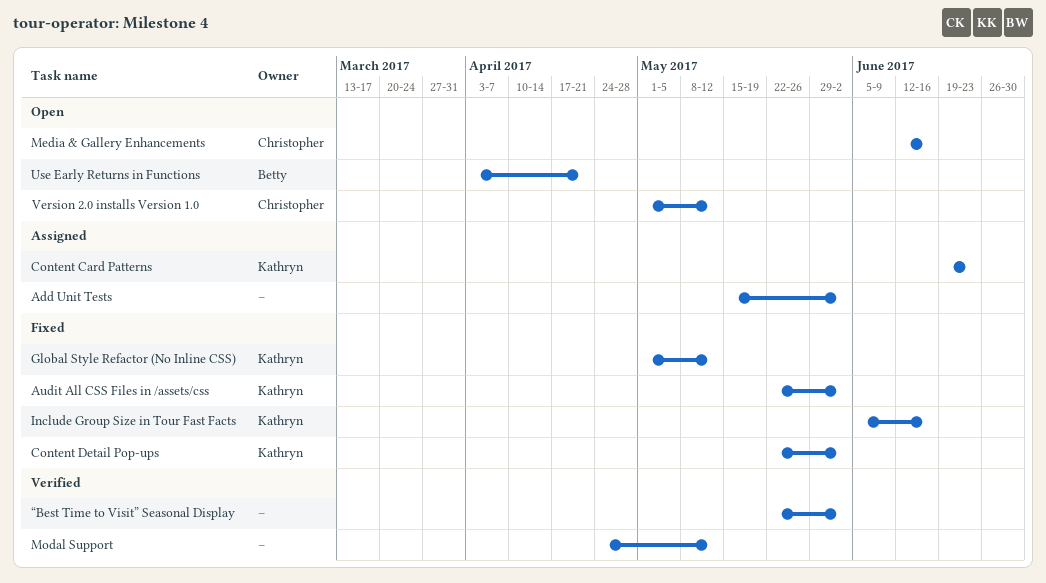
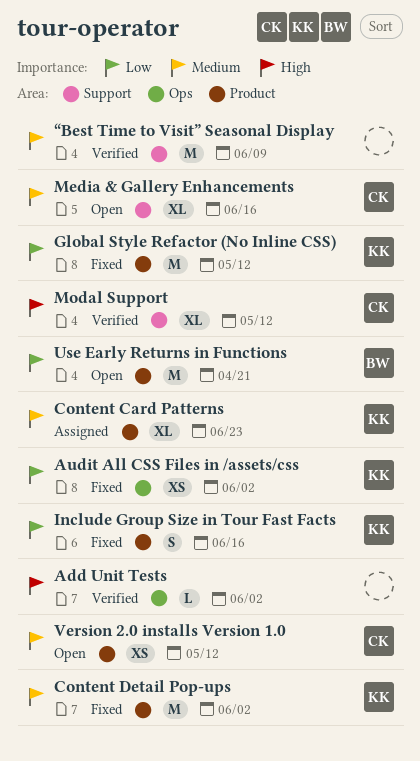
Add Unit Tests, status: Assigned -> Verified
Modal Support, owner: none -> Christopher
“Best Time to Visit” Seasonal Display, due: Jun 2 -> Jun 9

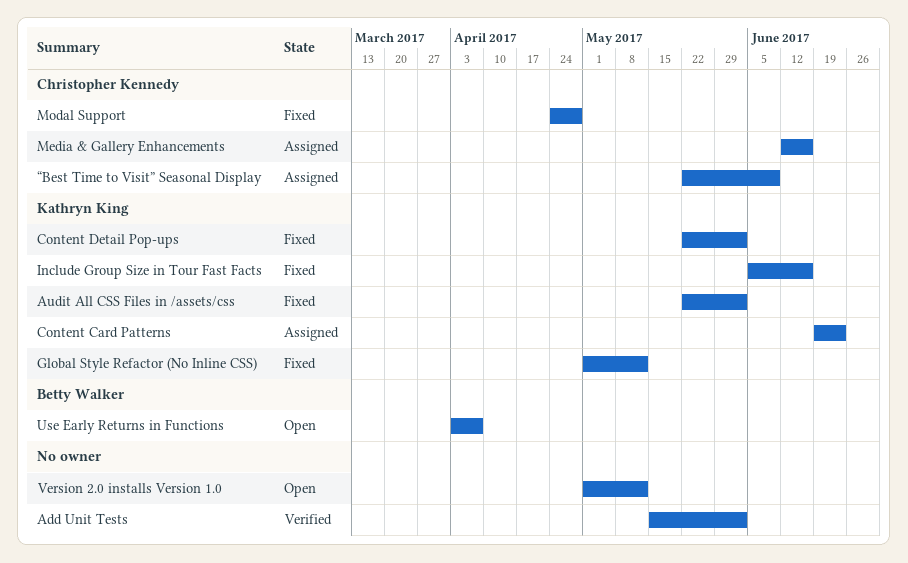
Media & Gallery Enhancements, status: Open -> Assigned
Modal Support, status: Verified -> Fixed
Modal Support, due: May 12 -> Apr 28
Use Early Returns in Functions, due: Apr 21 -> Apr 7
Version 2.0 installs Version 1.0, owner: Christopher Kennedy -> none
“Best Time to Visit” Seasonal Display, status: Verified -> Assigned
“Best Time to Visit” Seasonal Display, owner: none -> Christopher Kennedy

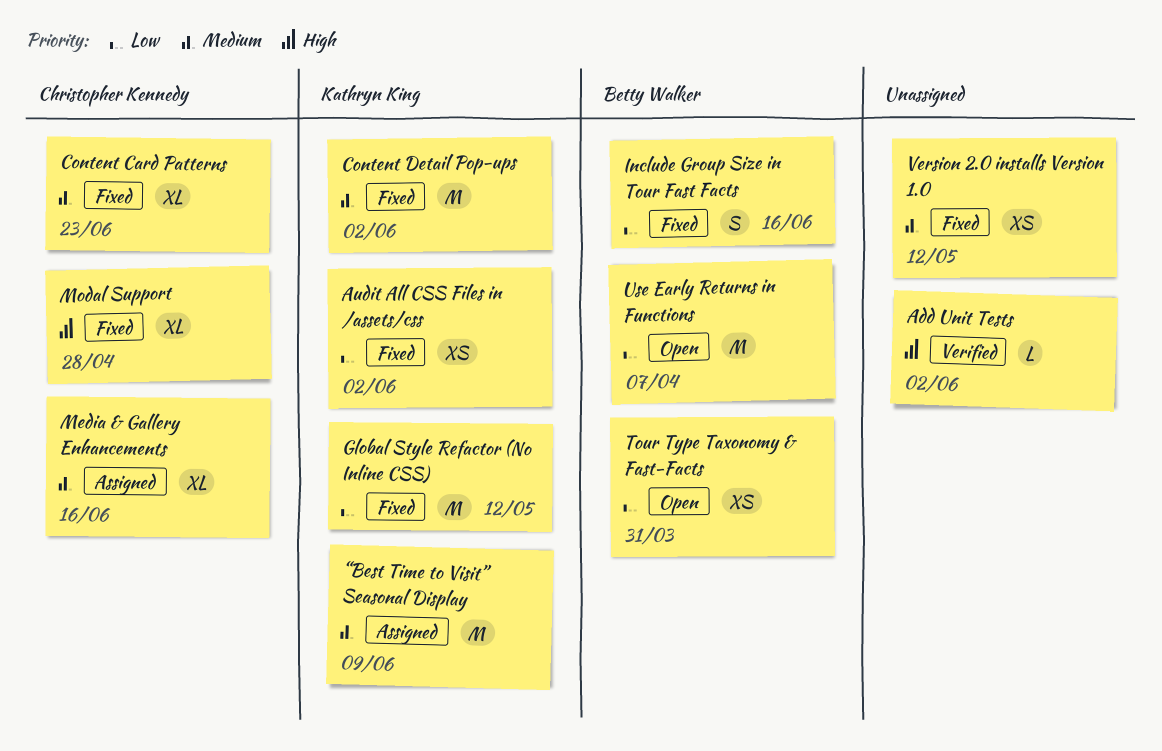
Content Card Patterns, status: Assigned -> Fixed
Content Card Patterns, owner: Kathryn King -> Christopher Kennedy
Include Group Size in Tour Fast Facts, owner: Kathryn King -> Betty Walker
Tour Type Taxonomy & Fast-Facts: none -> present
Version 2.0 installs Version 1.0, status: Open -> Fixed
“Best Time to Visit” Seasonal Display, owner: Christopher Kennedy -> Kathryn King

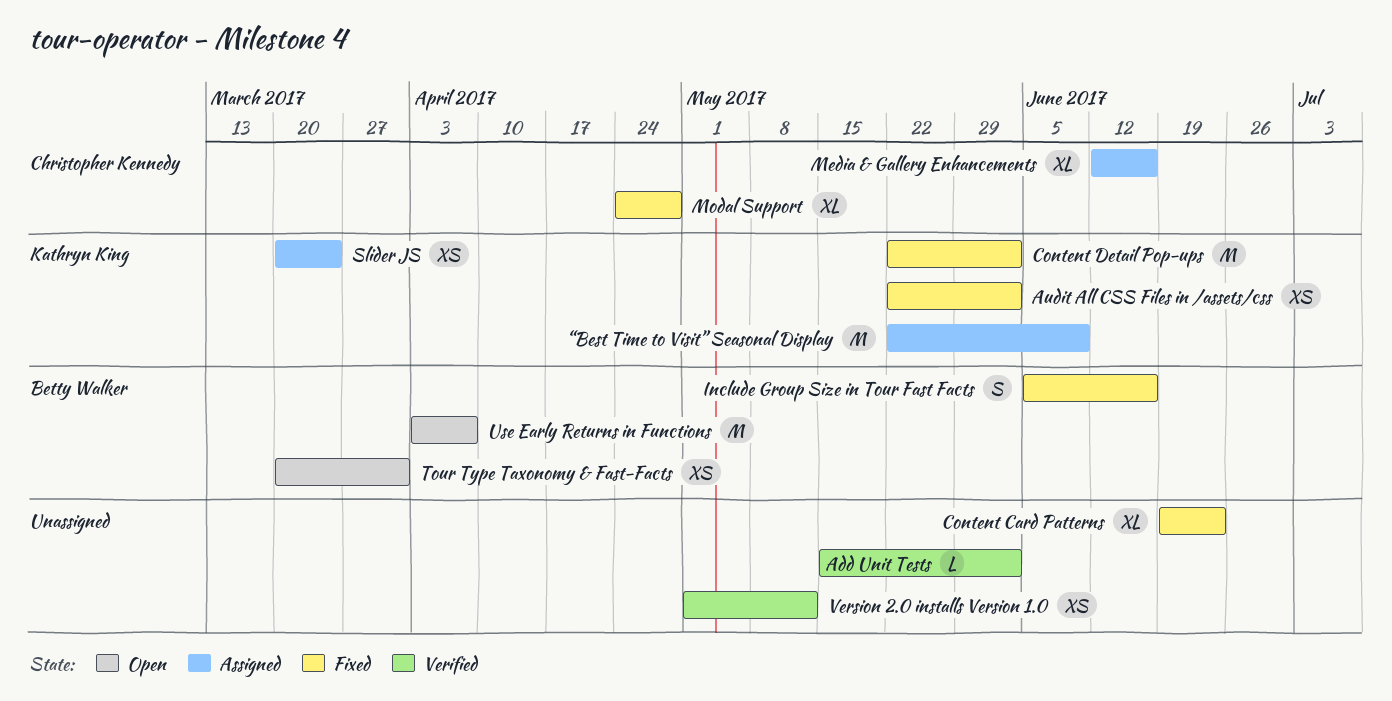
Content Card Patterns, owner: Christopher Kennedy -> none
Global Style Refactor (No Inline CSS): present -> none
Slider JS: none -> present
Version 2.0 installs Version 1.0, status: Fixed -> Verified

